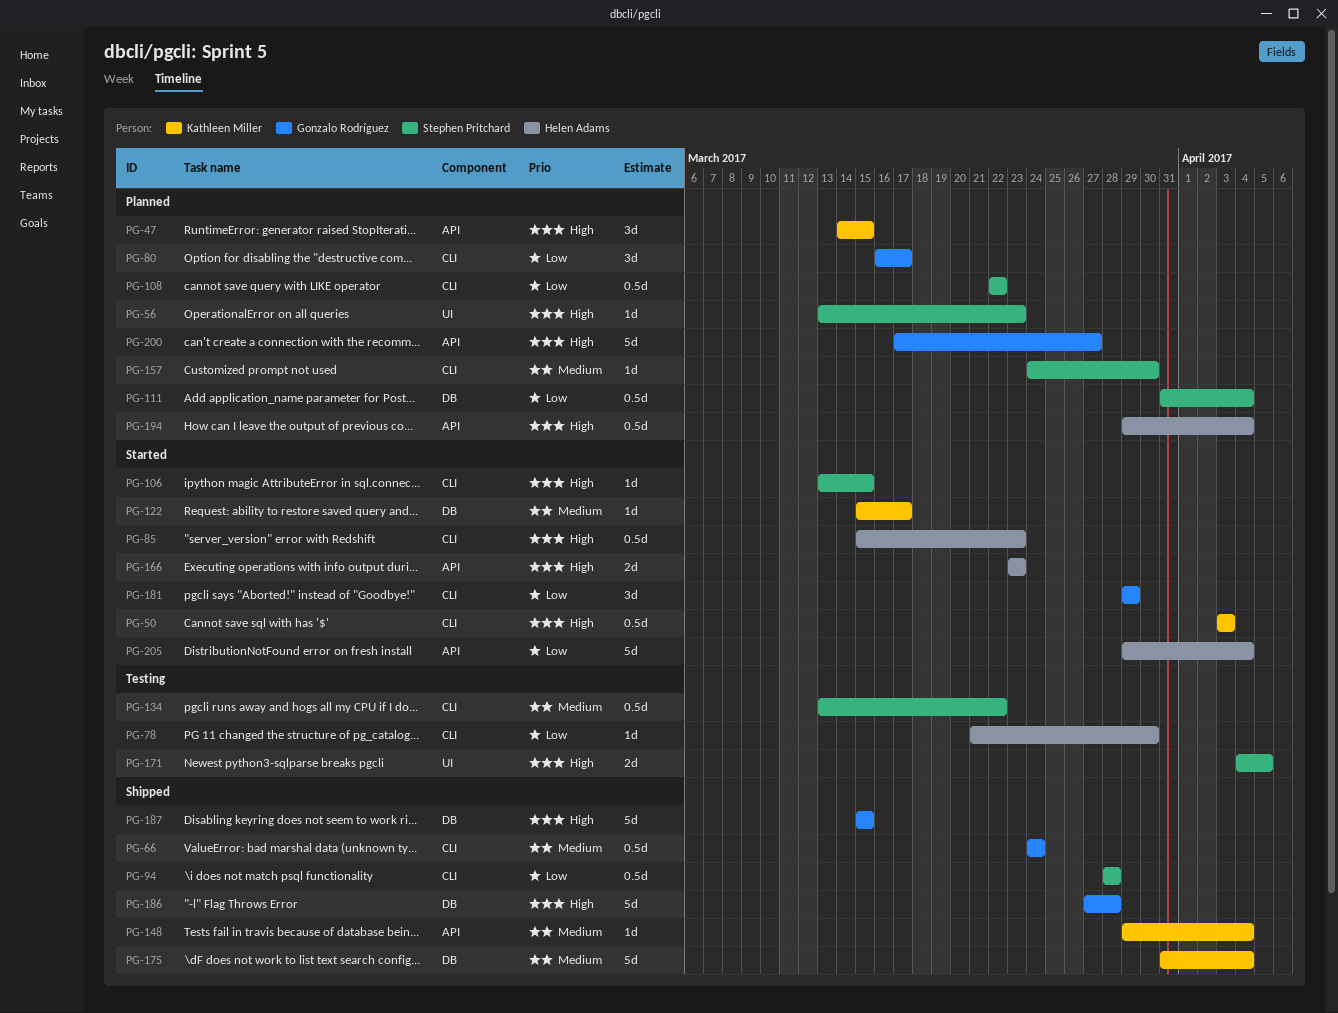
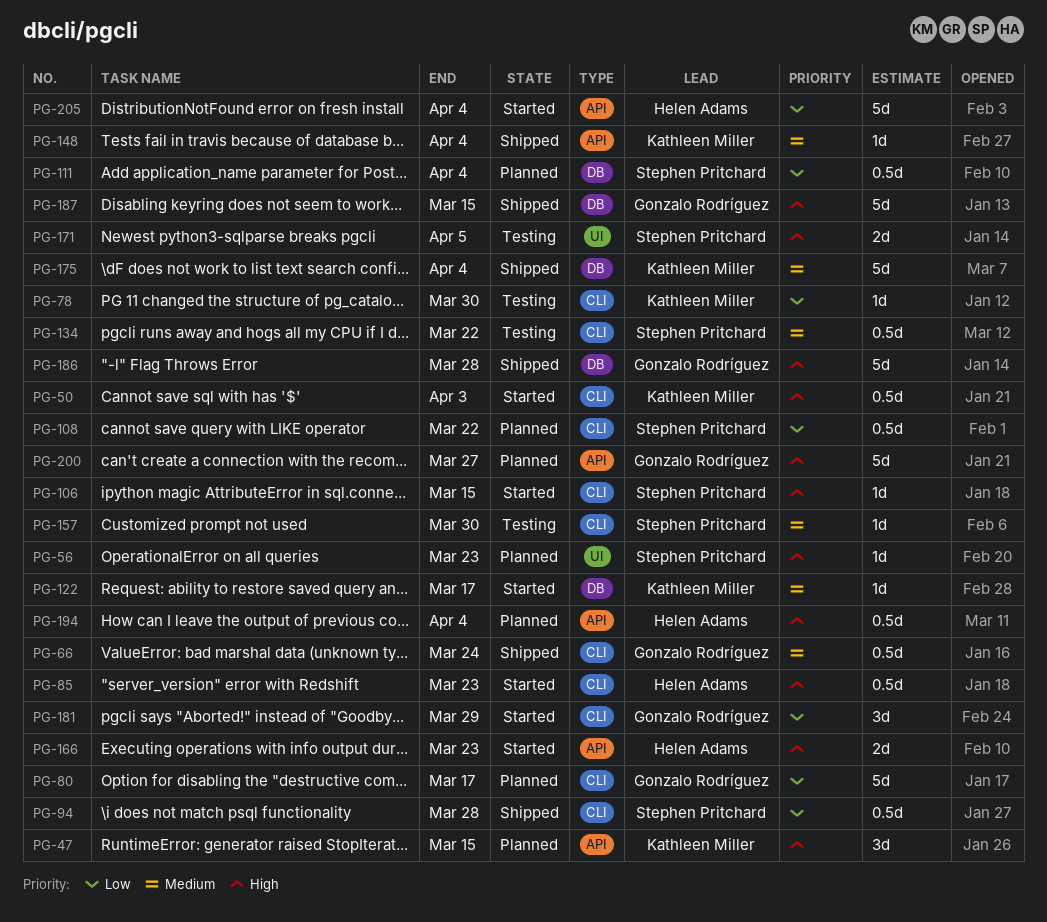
PG-78, owner: Helen Adams -> Kathleen Miller
PG-80, estimate: 3d -> 5d
PG-157, status: Planned -> Testing

